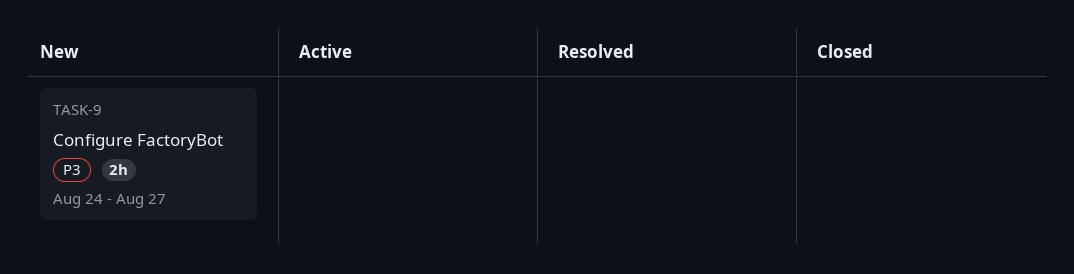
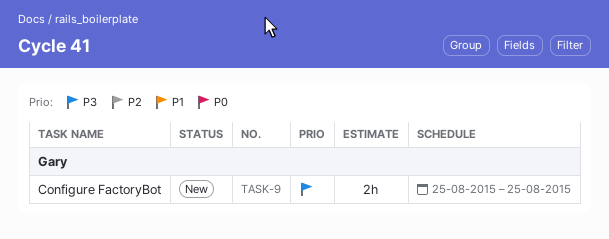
TASK-9, start: Aug 24 -> Aug 25
TASK-9, due: Aug 27 -> Aug 25

